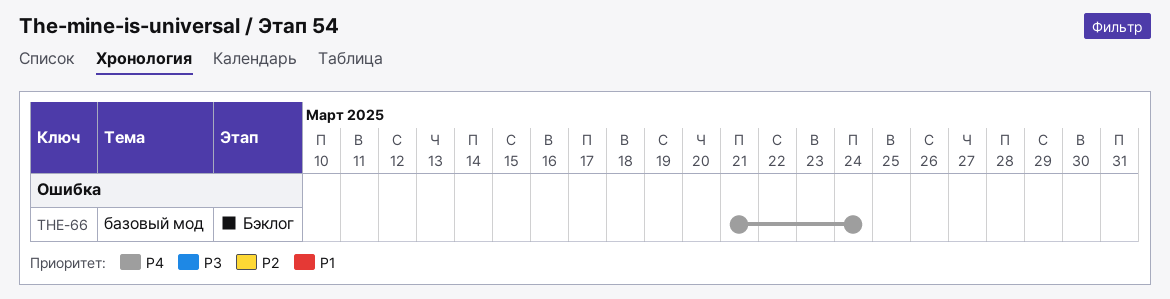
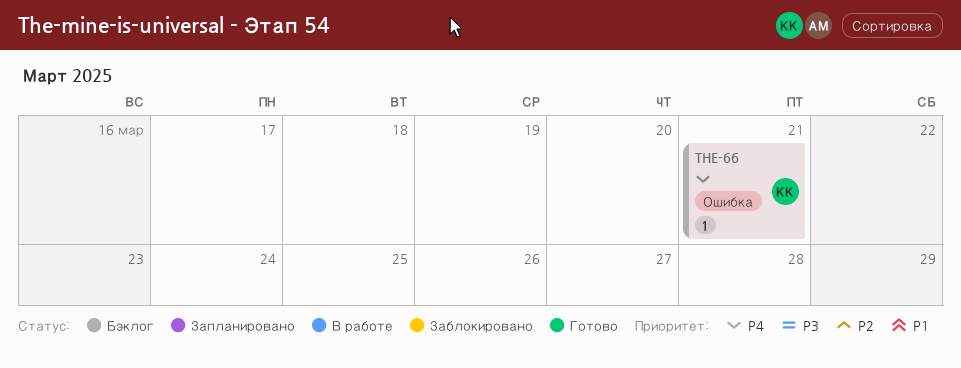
THE-66, due: Mar 24 -> Mar 21

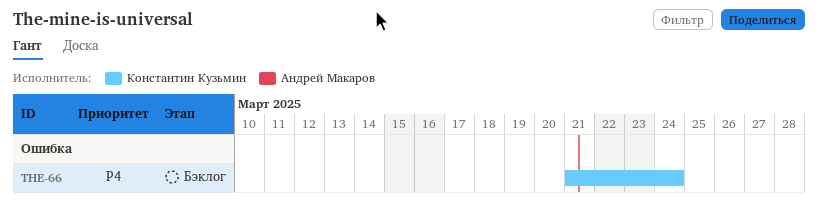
THE-66, due: Mar 21 -> Mar 24

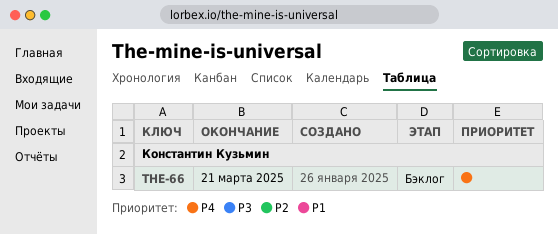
THE-66, due: Mar 24 -> Mar 21

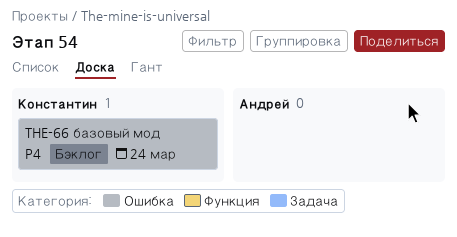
THE-66, due: Mar 21 -> Mar 24

